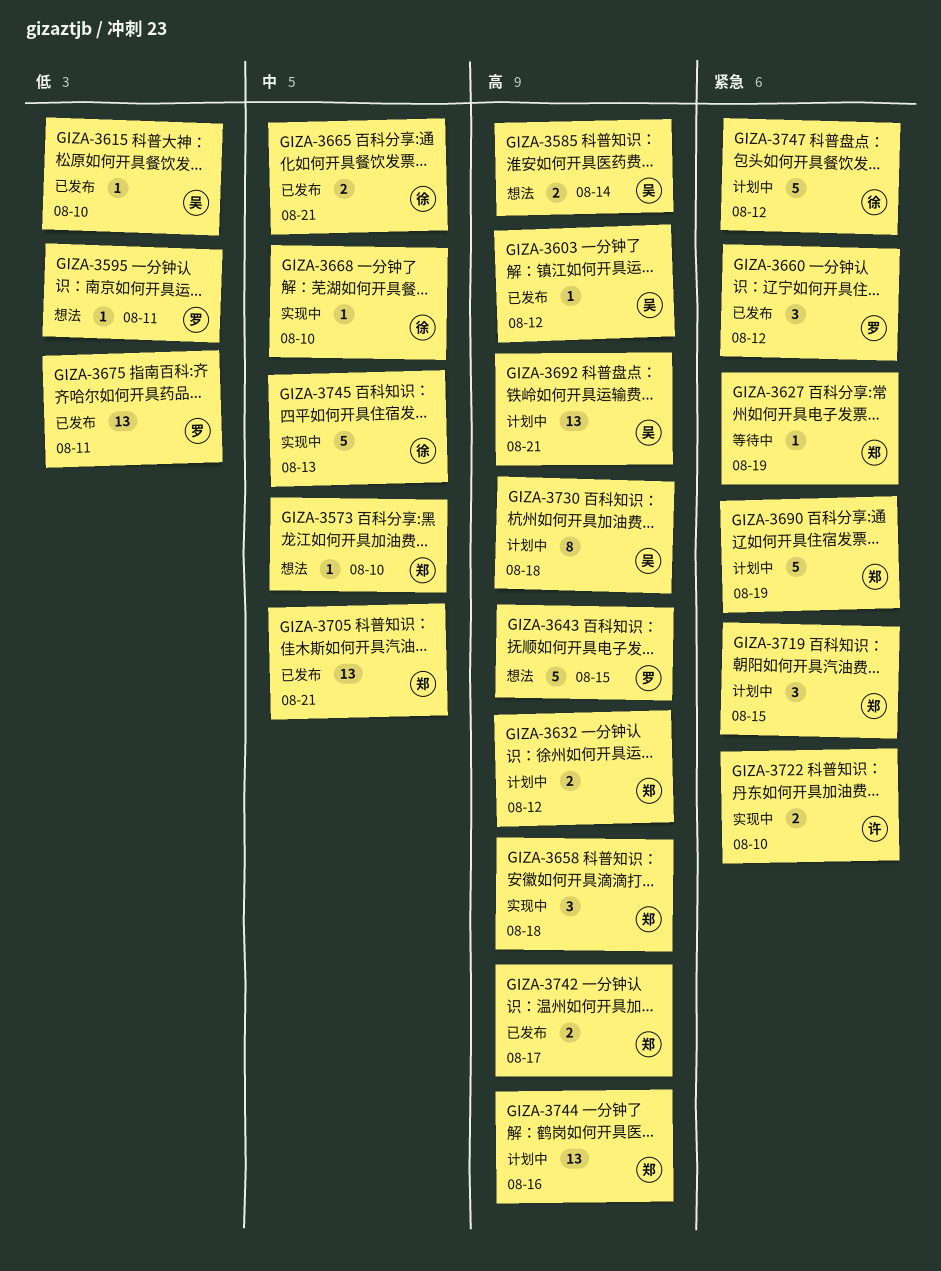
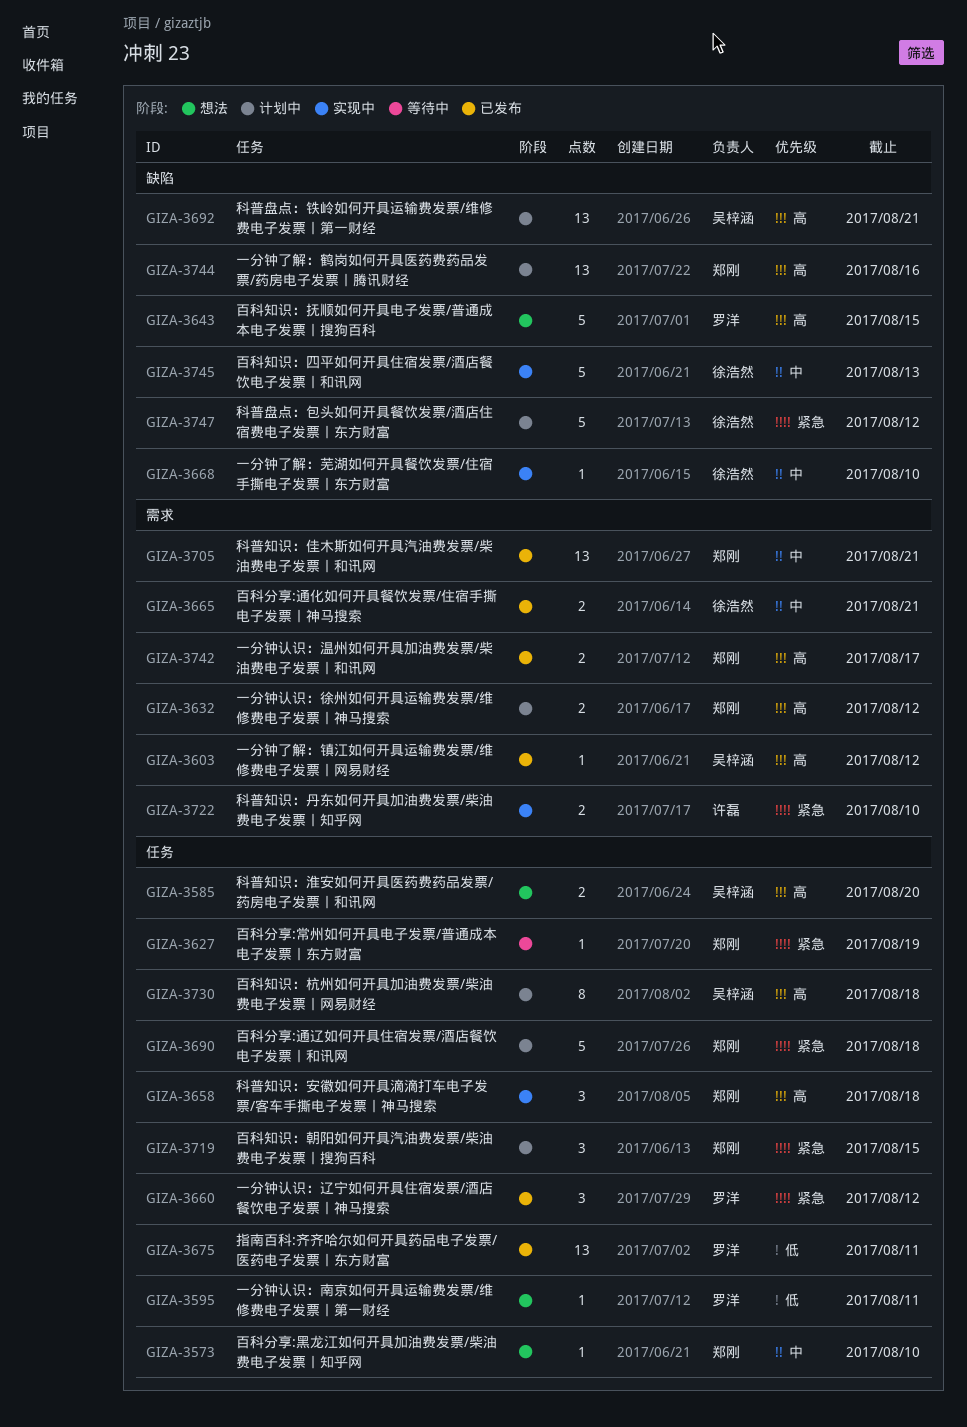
GIZA-3585, due: Aug 14 -> Aug 20
GIZA-3615: present -> none
GIZA-3690, due: Aug 19 -> Aug 18

